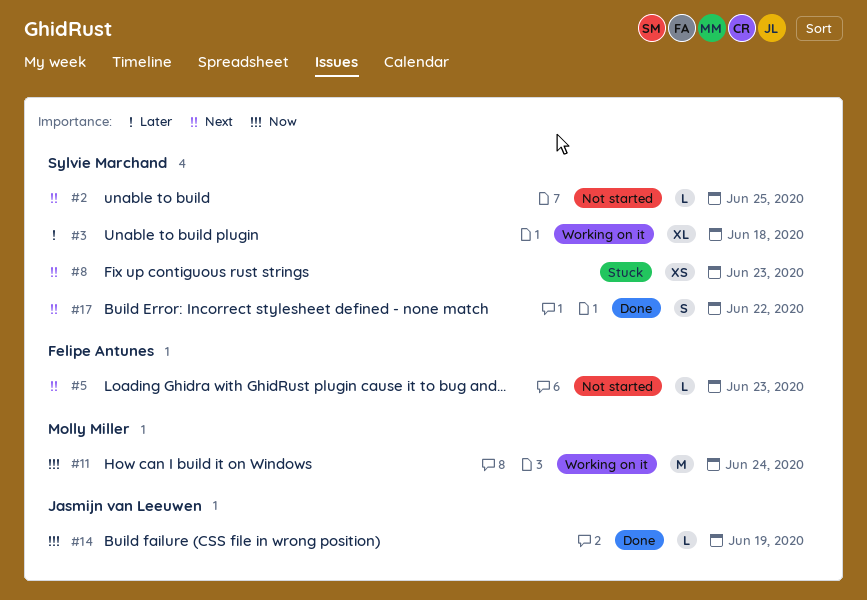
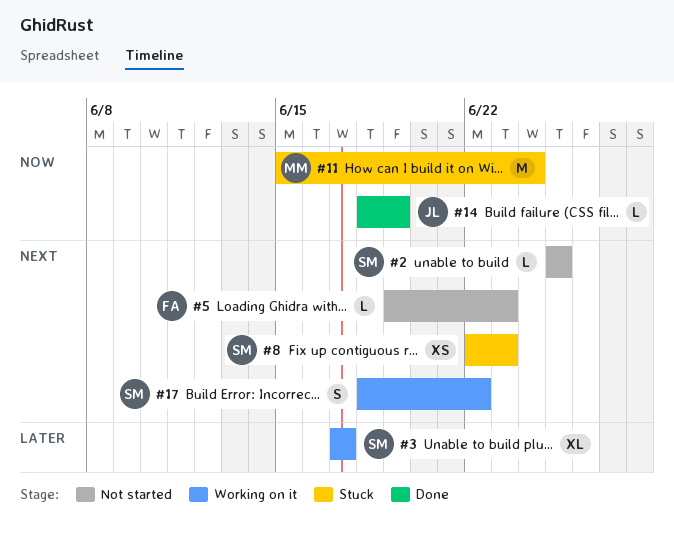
#3, due: Jun 18 -> Jun 17
#11, status: Working on it -> Stuck
#17, status: Done -> Working on it

